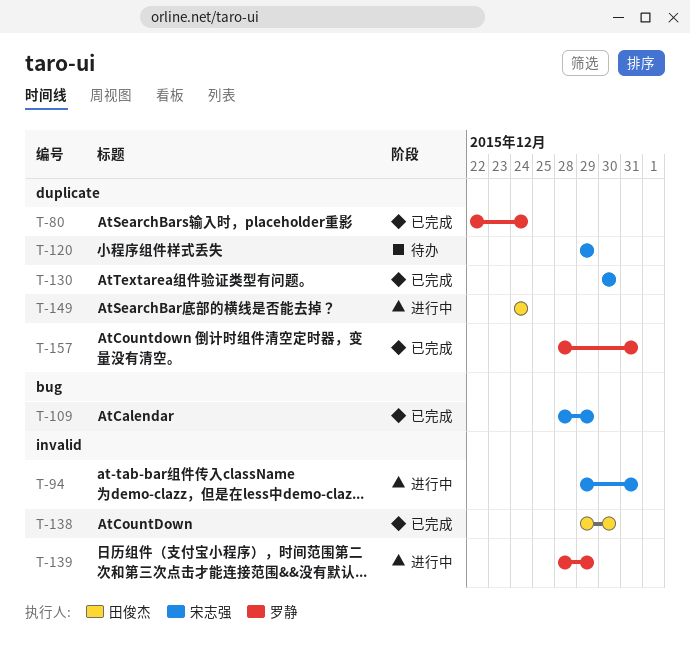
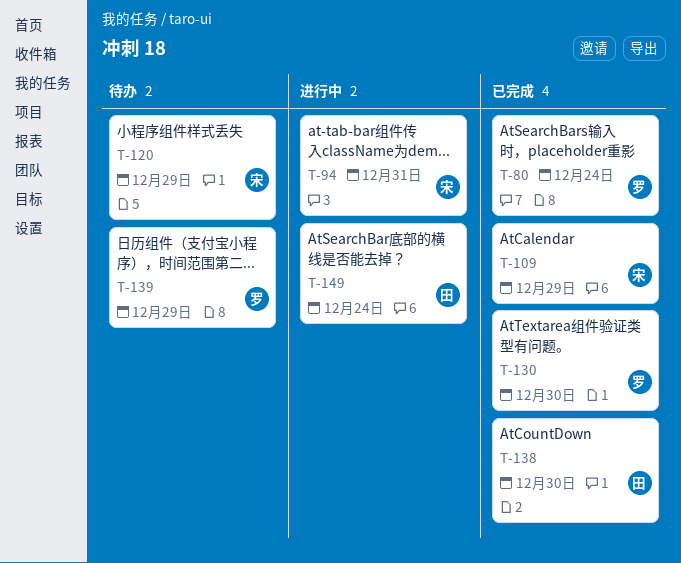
T-130, owner: 宋志强 -> 罗静
T-139, status: 进行中 -> 待办
T-157: present -> none

